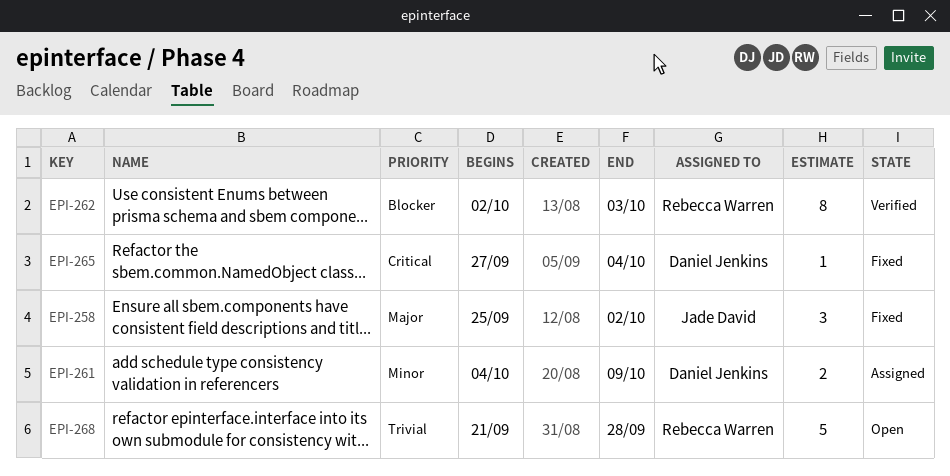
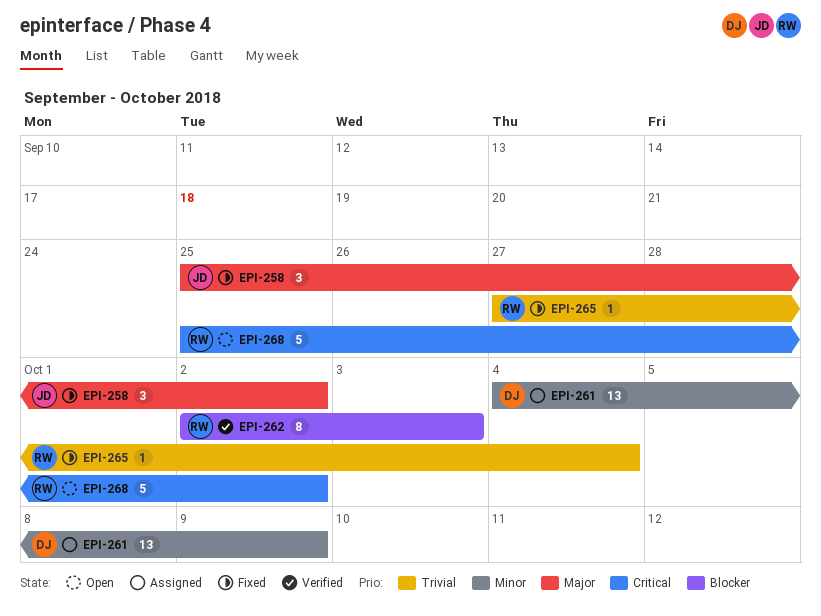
EPI-261, estimate: 2 -> 13
EPI-265, owner: Daniel Jenkins -> Rebecca Warren
EPI-265, priority: Critical -> Trivial
EPI-268, priority: Trivial -> Critical
EPI-268, start: Sep 21 -> Sep 25
EPI-268, due: Sep 28 -> Oct 2

